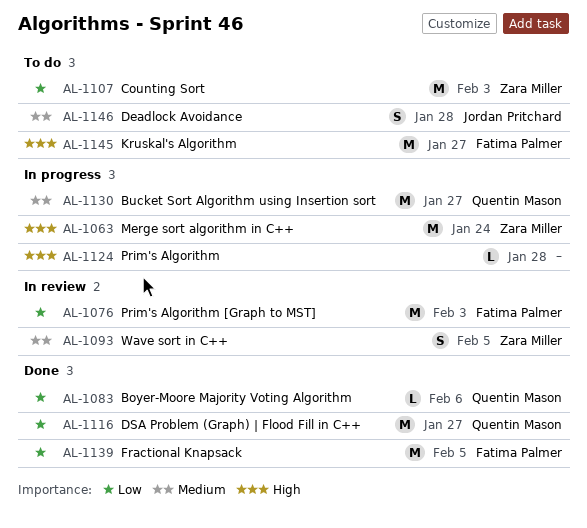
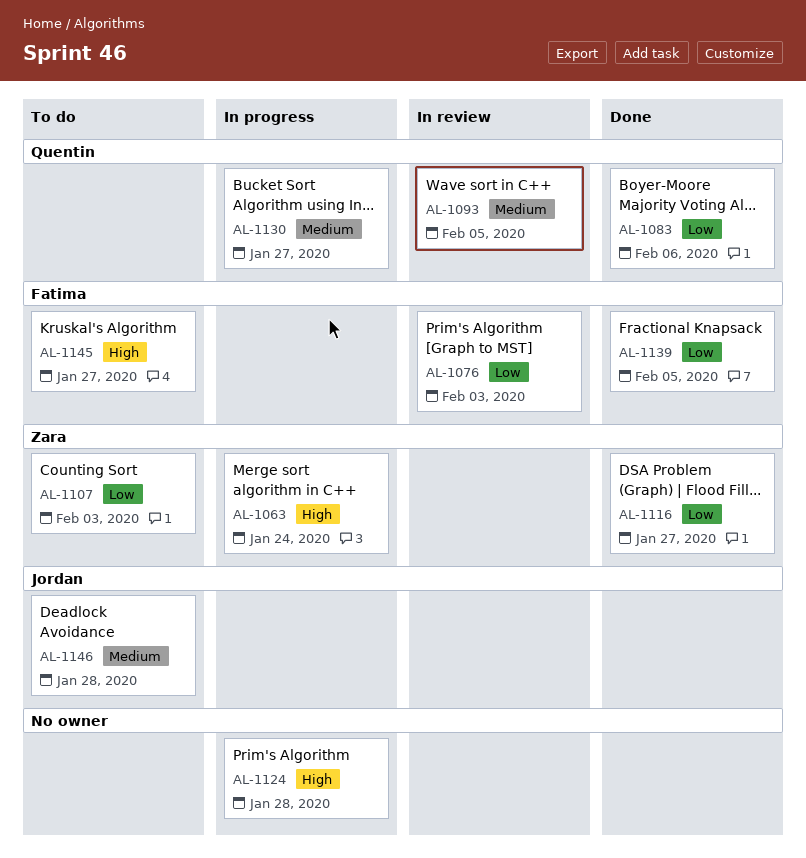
AL-1093, owner: Zara Miller -> Quentin Mason
AL-1116, owner: Quentin Mason -> Zara Miller

